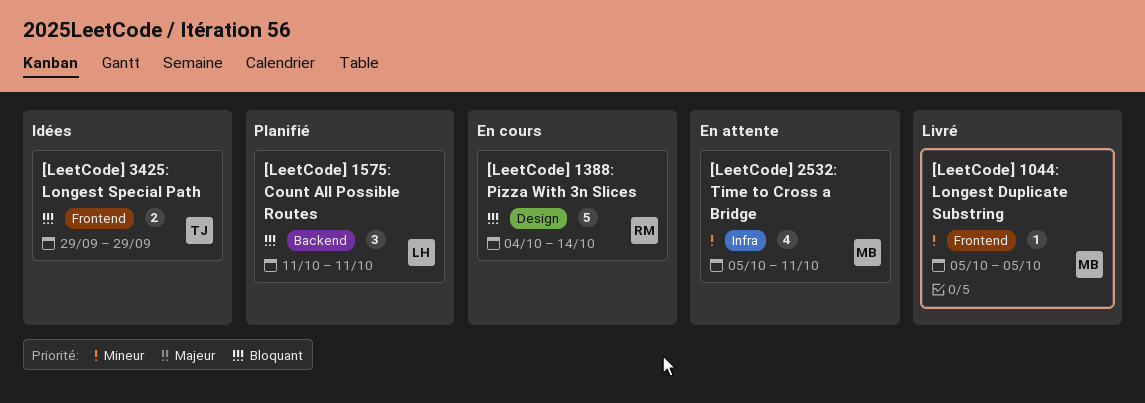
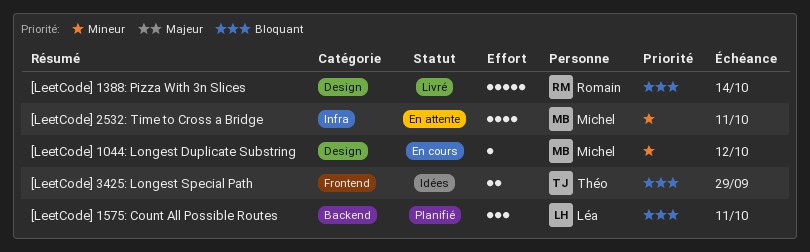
[LeetCode] 1044: Longest Duplicate Substring, status: Livré -> En cours
[LeetCode] 1044: Longest Duplicate Substring, label: Frontend -> Design
[LeetCode] 1044: Longest Duplicate Substring, due: Oct 5 -> Oct 12
[LeetCode] 1388: Pizza With 3n Slices, status: En cours -> Livré

